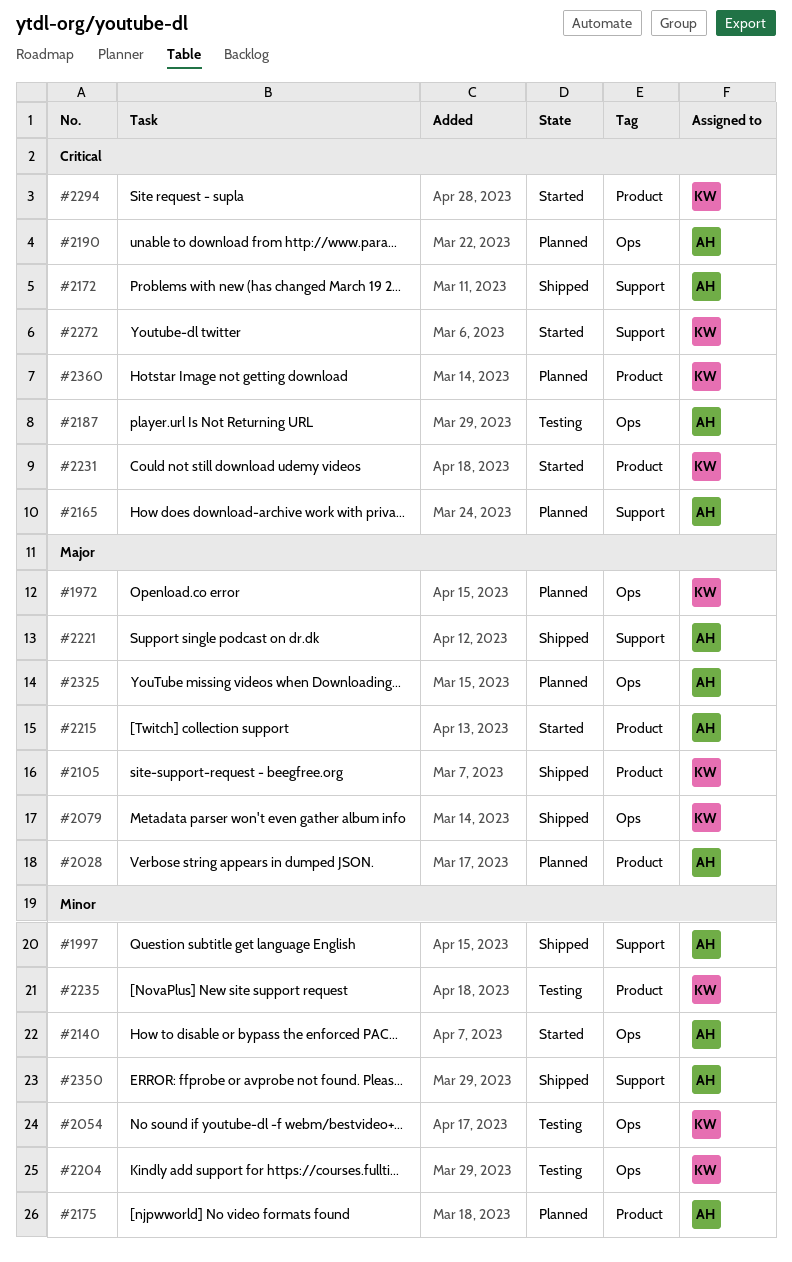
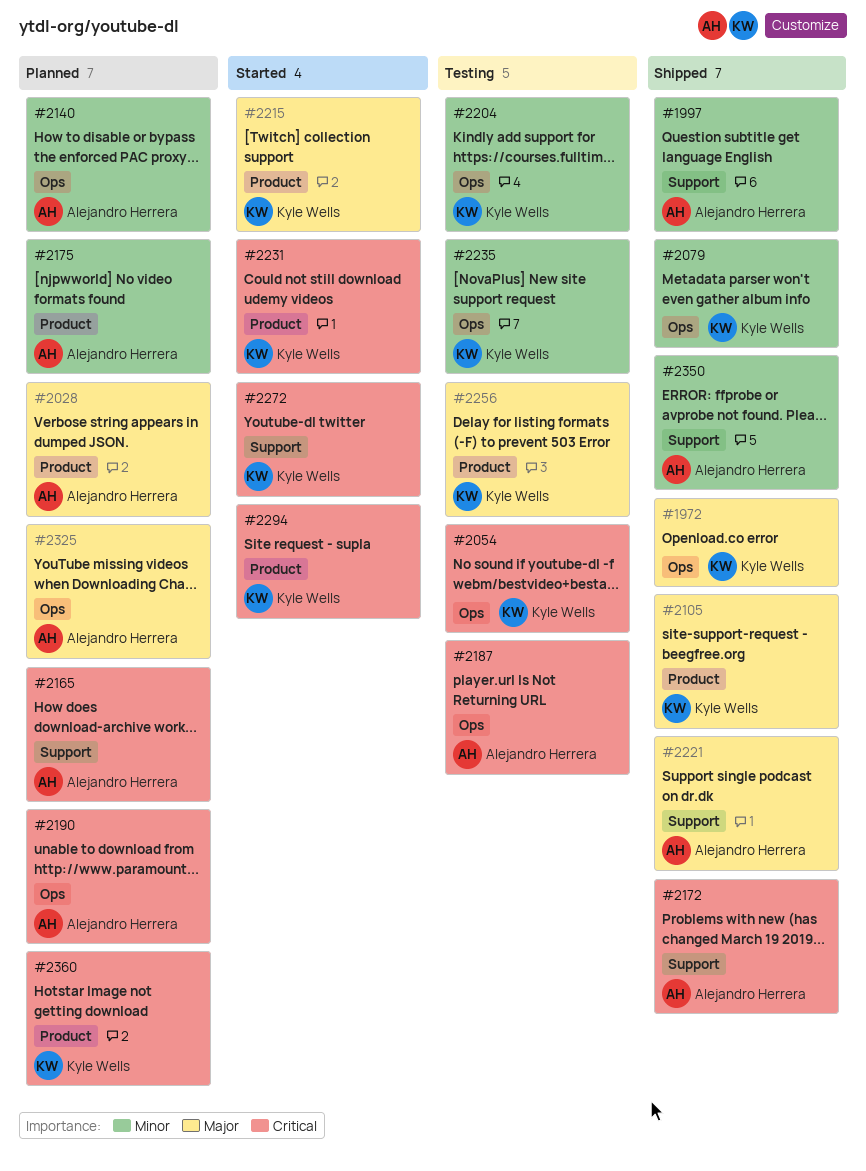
#1972, status: Planned -> Shipped
#2054, priority: Minor -> Critical
#2079, priority: Major -> Minor
#2140, status: Started -> Planned
#2215, owner: Alejandro Herrera -> Kyle Wells
#2235, label: Product -> Ops
#2256: none -> present

